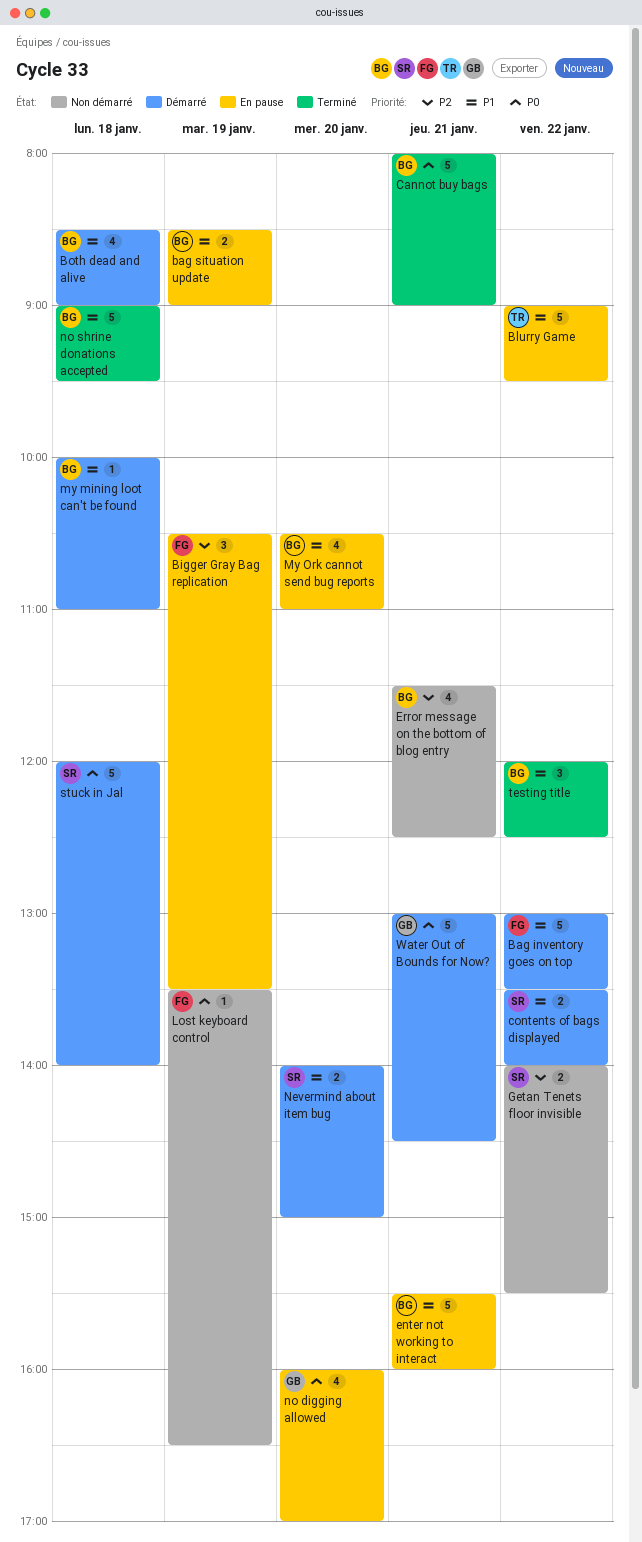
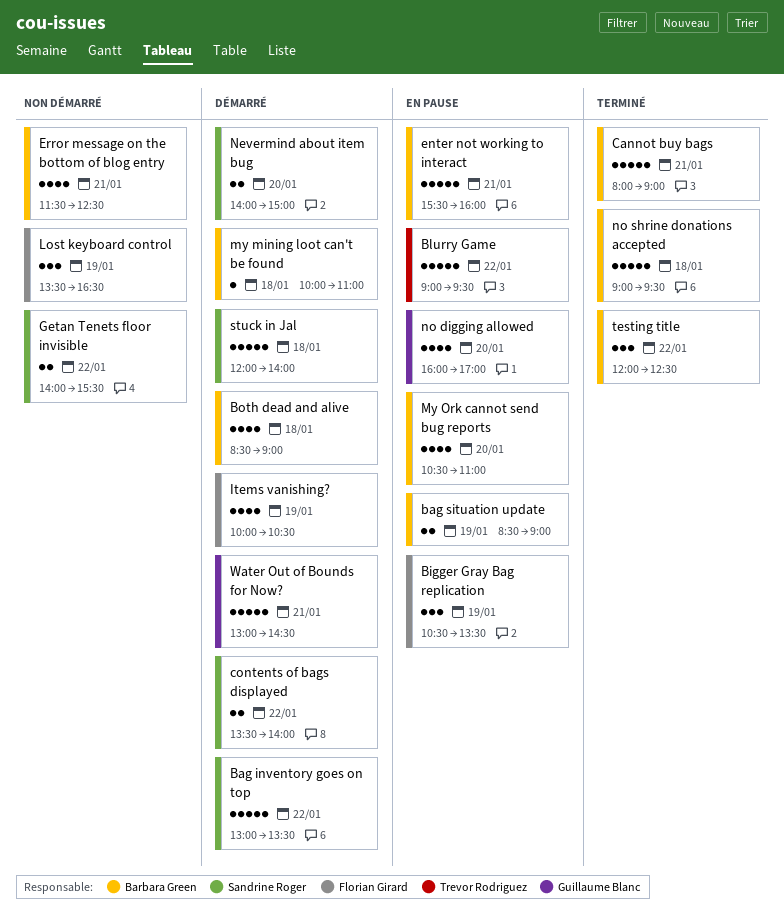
Bag inventory goes on top, owner: Florian Girard -> Sandrine Roger
Items vanishing?: none -> present
Lost keyboard control, estimate: 1 -> 3

